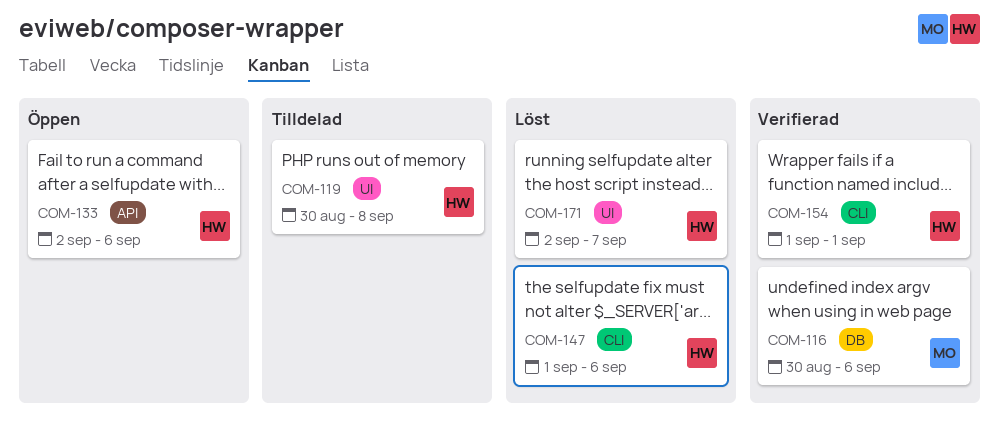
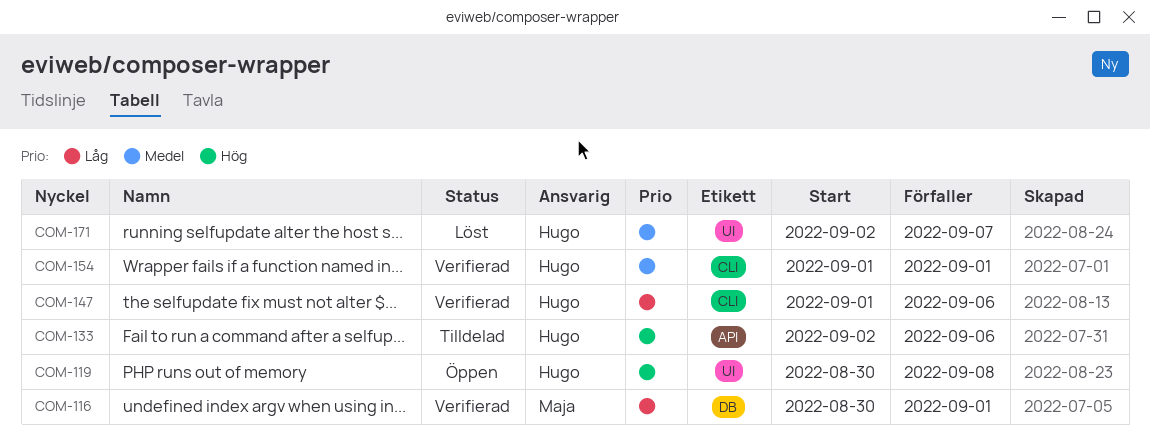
COM-116, due: Sep 6 -> Sep 1
COM-119, status: Tilldelad -> Öppen
COM-133, status: Öppen -> Tilldelad
COM-147, status: Löst -> Verifierad

